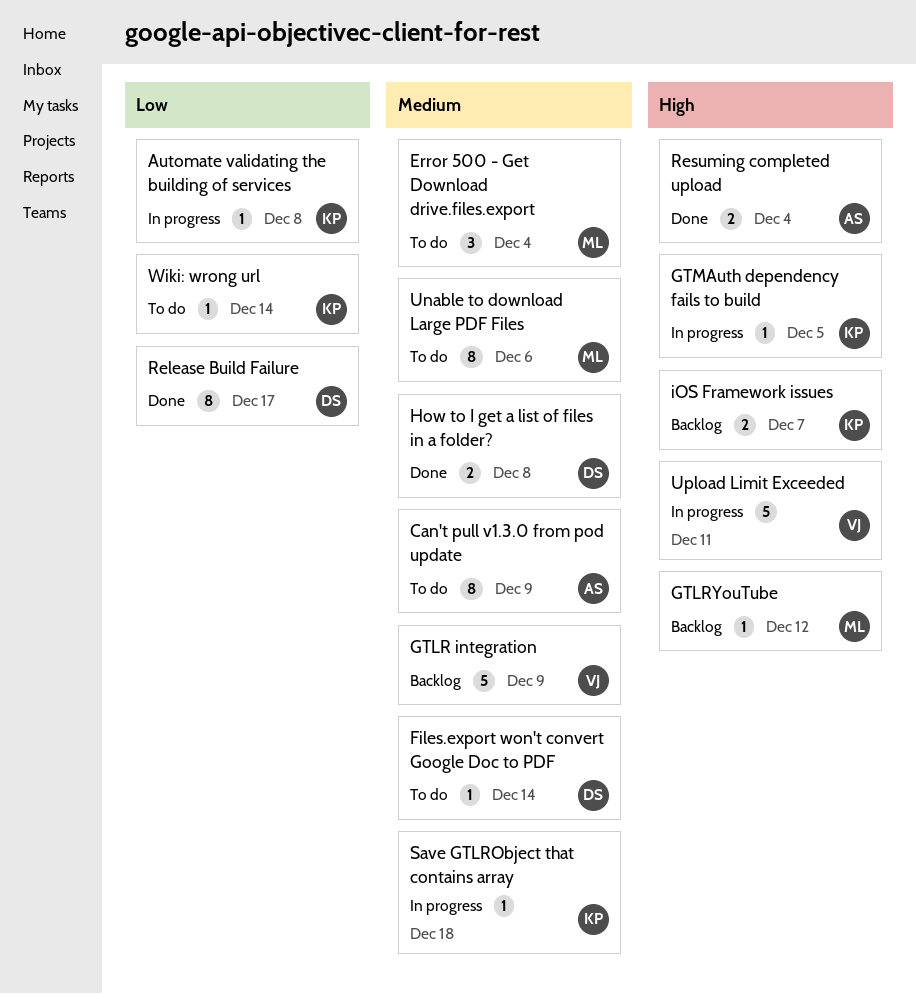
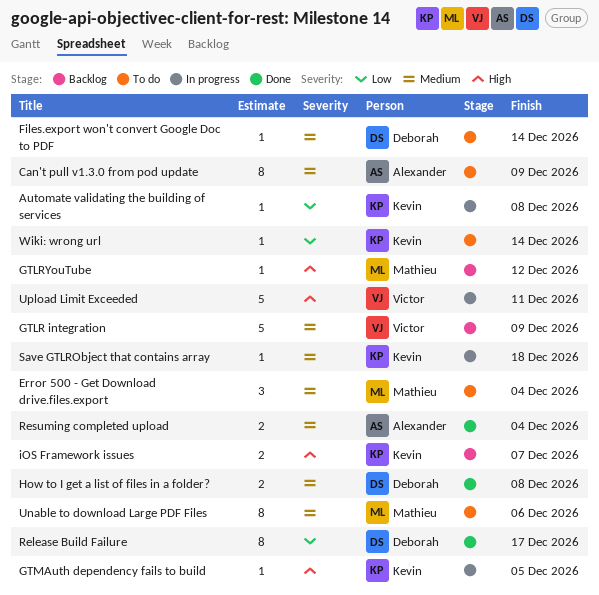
Resuming completed upload, priority: High -> Medium

